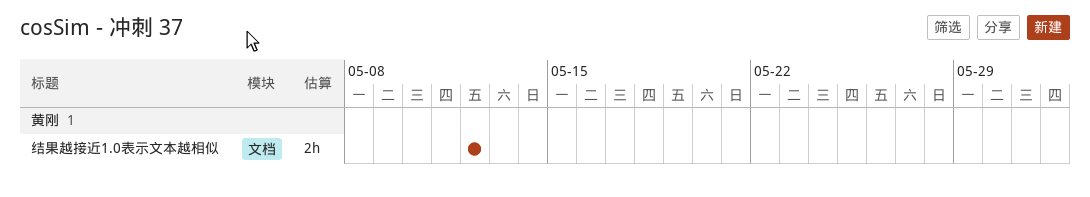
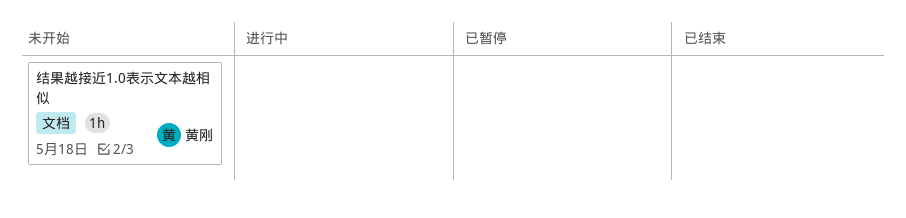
结果越接近1.0表示文本越相似, estimate: 2h -> 1h
结果越接近1.0表示文本越相似, due: May 12 -> May 18

